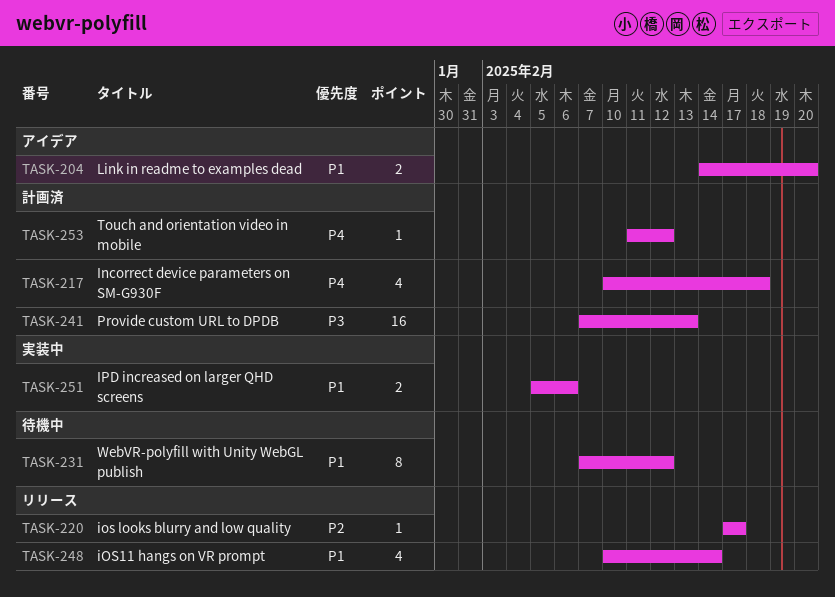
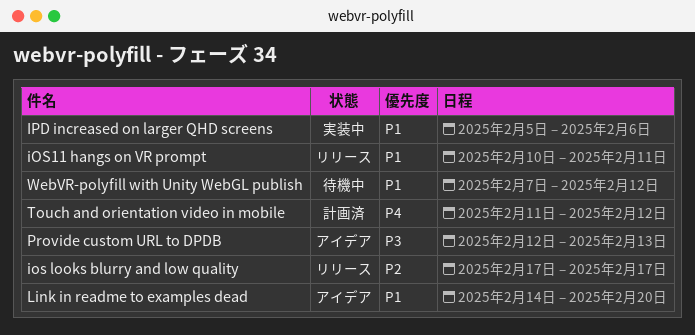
Incorrect device parameters on SM-G930F: present -> none
iOS11 hangs on VR prompt, due: Feb 14 -> Feb 11
Provide custom URL to DPDB, status: 計画済 -> アイデア
Provide custom URL to DPDB, start: Feb 7 -> Feb 12

